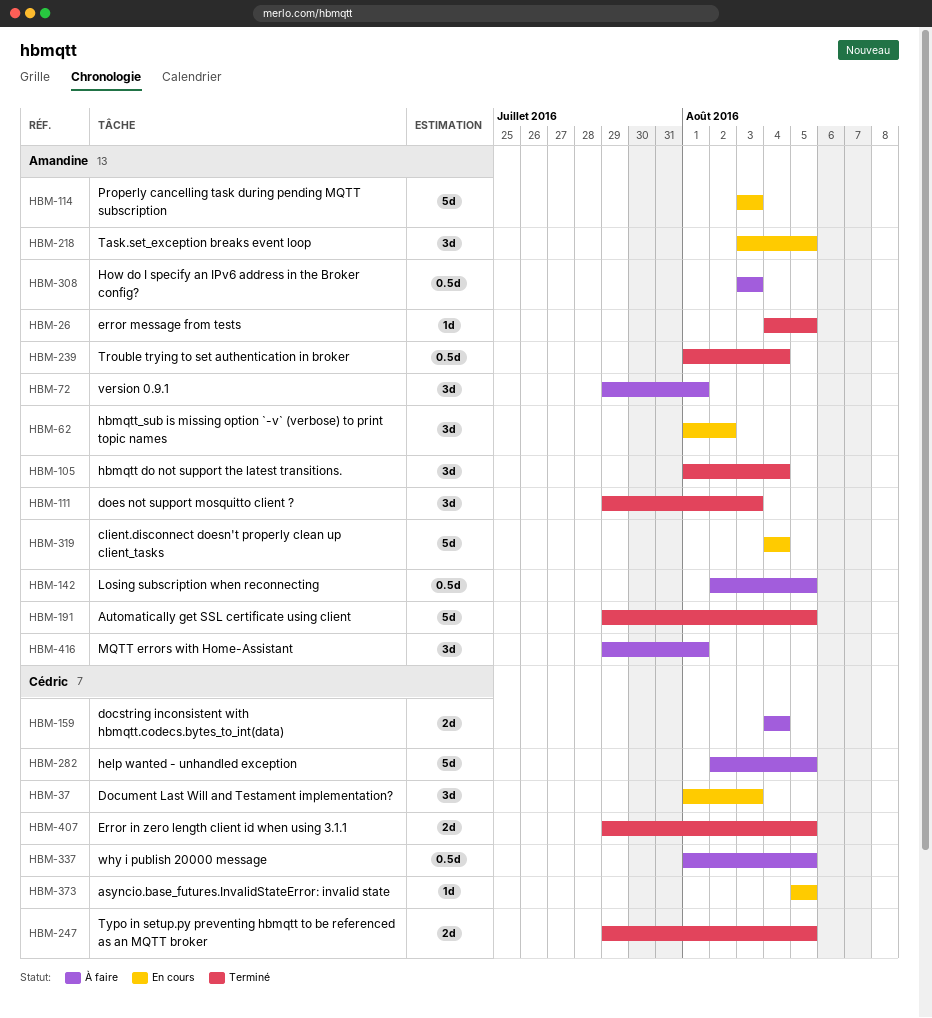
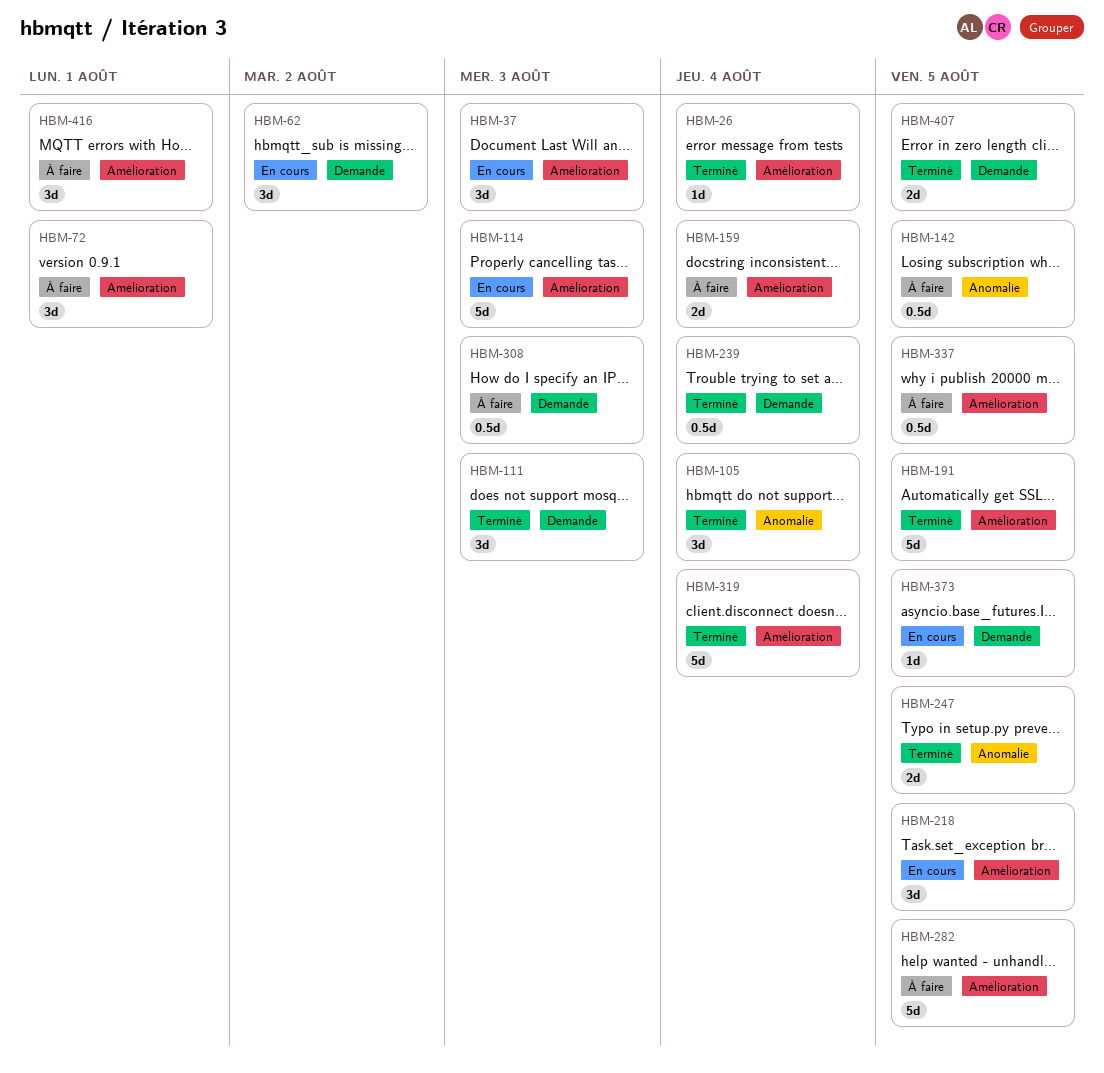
HBM-26, due: Aug 5 -> Aug 4
HBM-319, status: En cours -> Terminé

